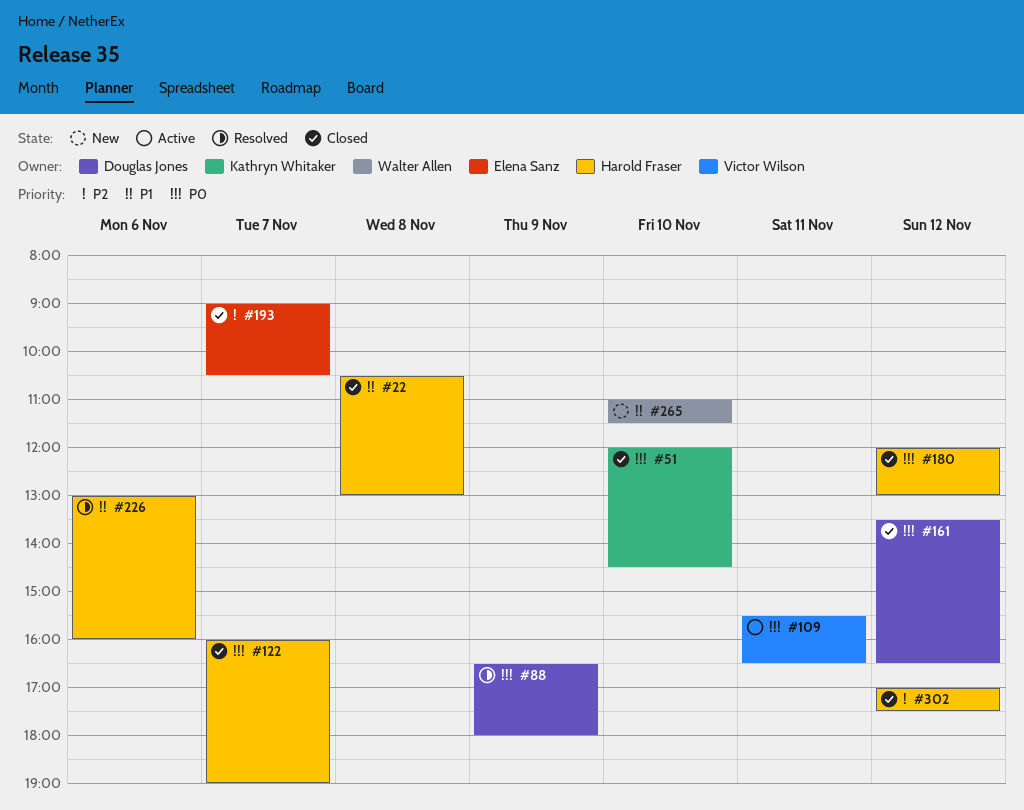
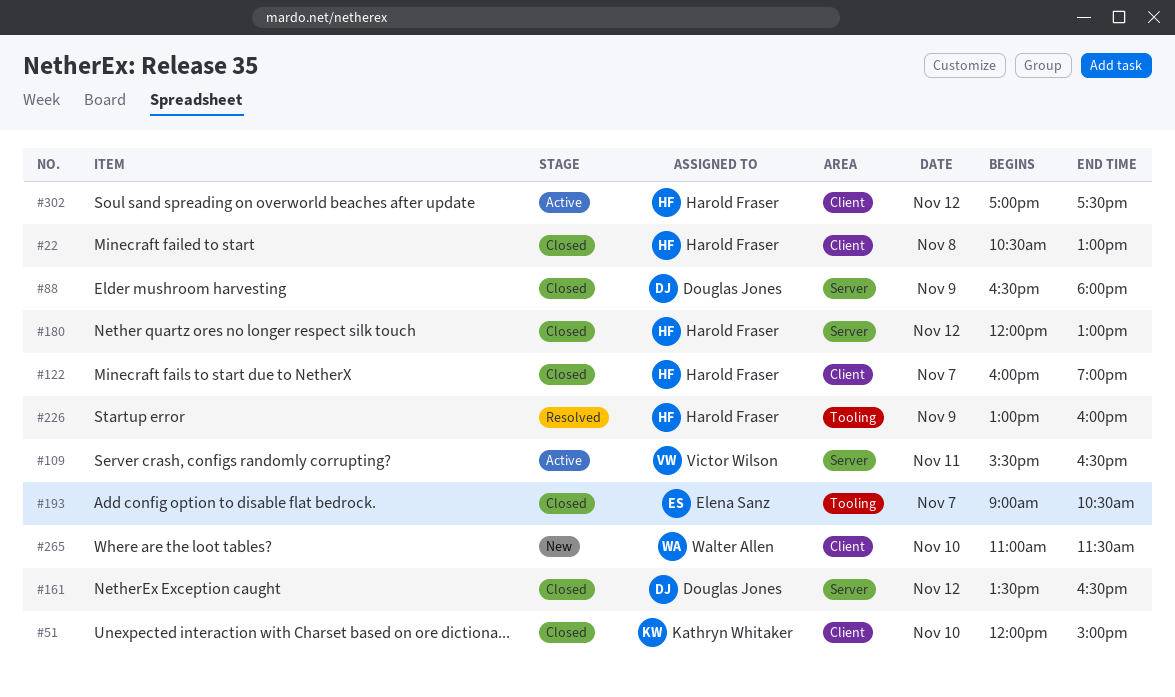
#51, ends: 14:30 -> 15:00
#88, status: Resolved -> Closed
#226, day: Nov 6 -> Nov 9
#302, status: Closed -> Active

